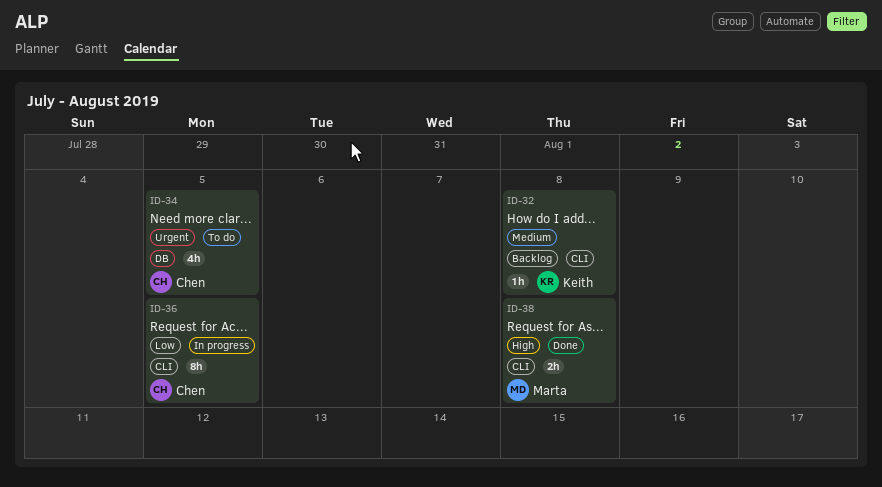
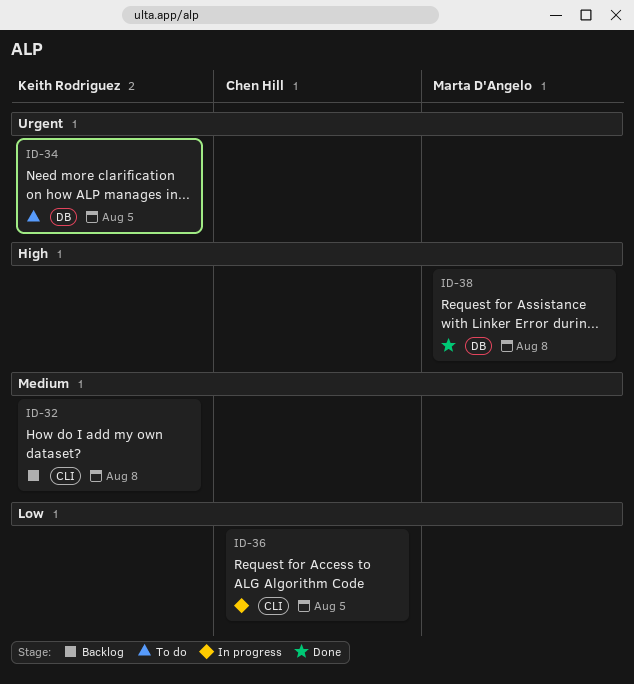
ID-34, owner: Chen Hill -> Keith Rodriguez
ID-38, label: CLI -> DB

